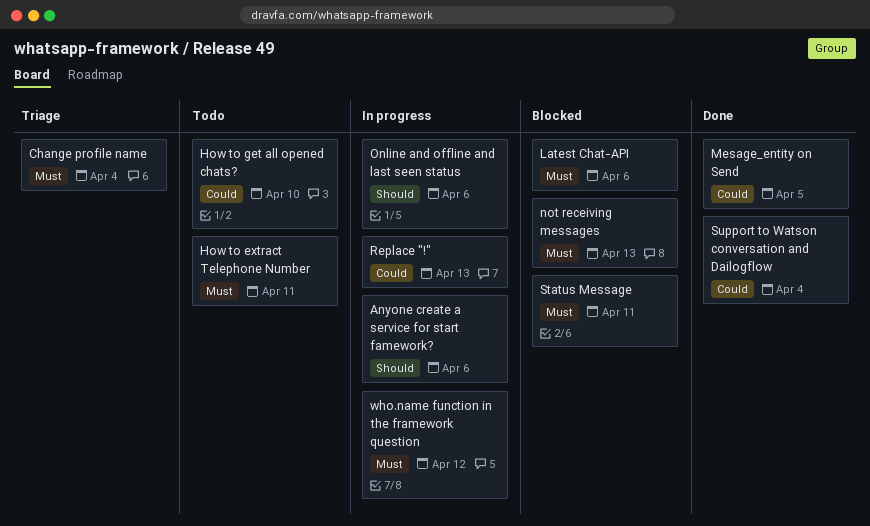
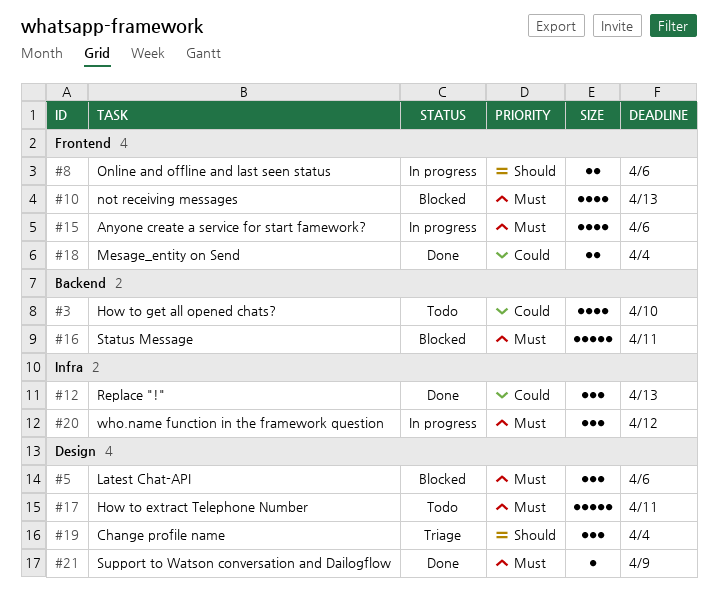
Anyone create a service for start famework?, priority: Should -> Must
Change profile name, priority: Must -> Should
Mesage_entity on Send, due: Apr 5 -> Apr 4
Replace "!", status: In progress -> Done
Support to Watson conversation and Dailogflow, priority: Could -> Must
Support to Watson conversation and Dailogflow, due: Apr 4 -> Apr 9

